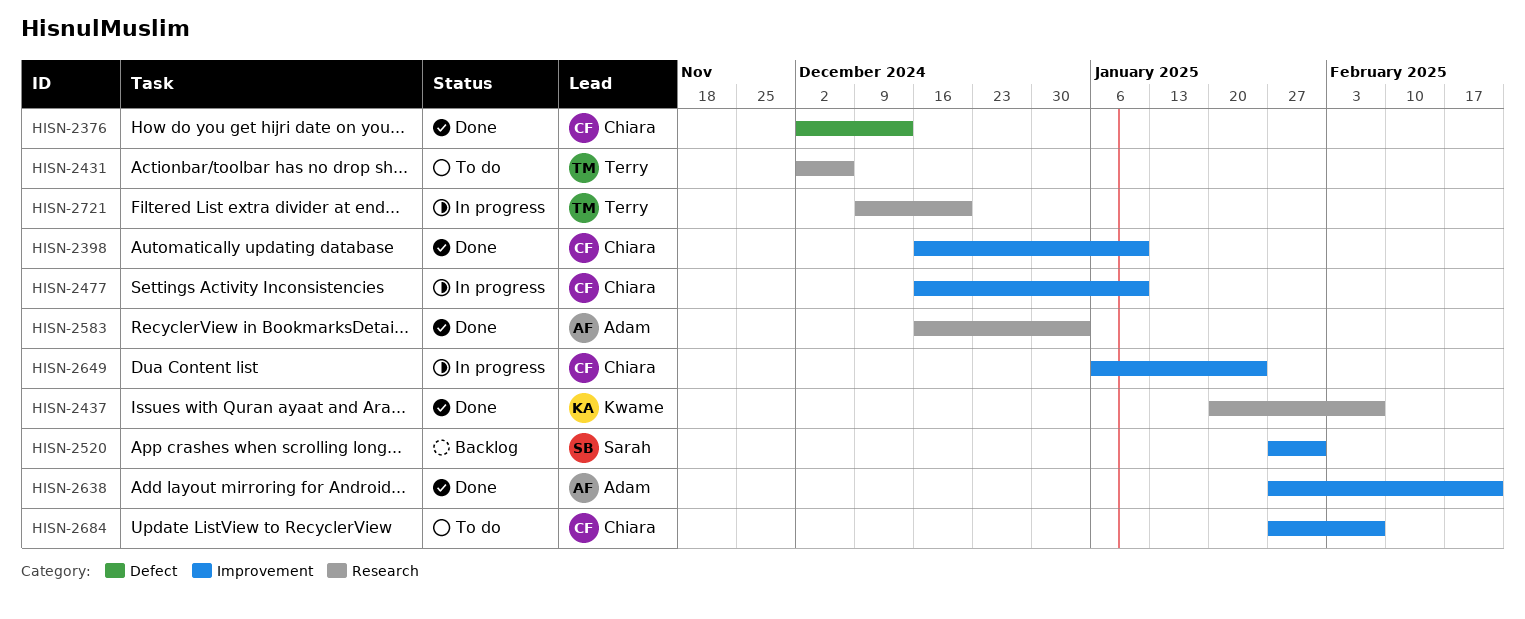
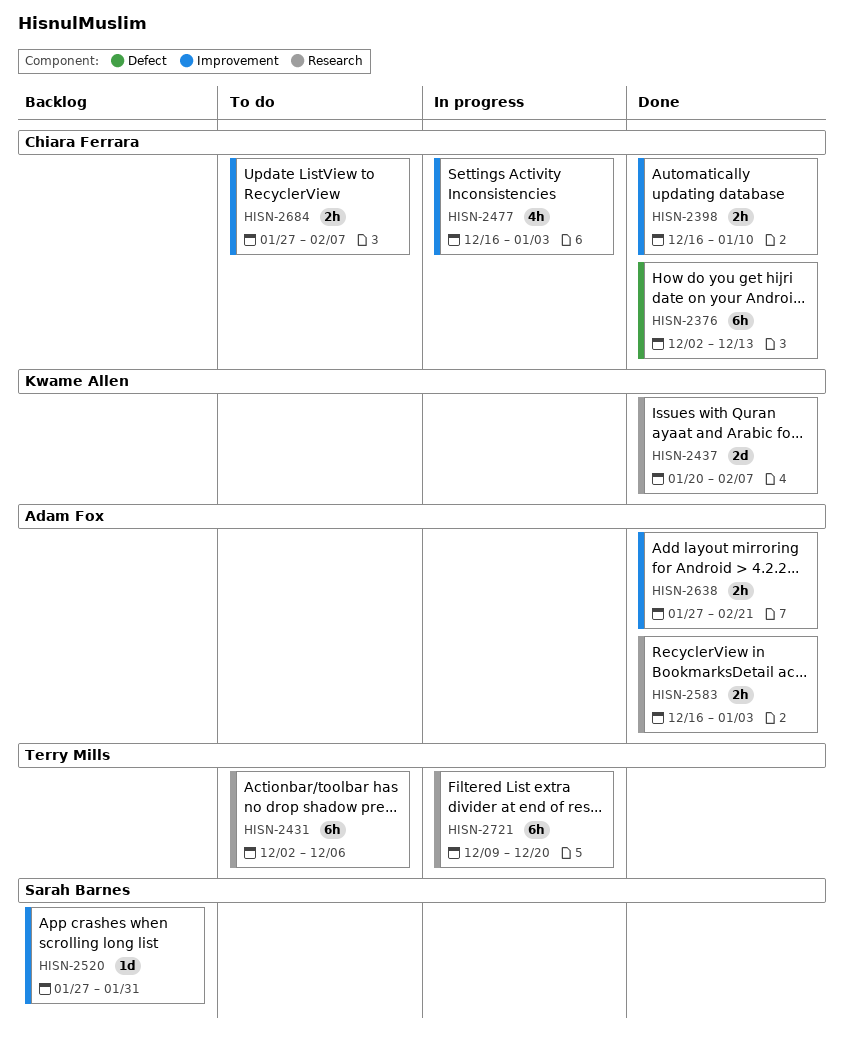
HISN-2477, due: Jan 10 -> Jan 3
HISN-2649: present -> none

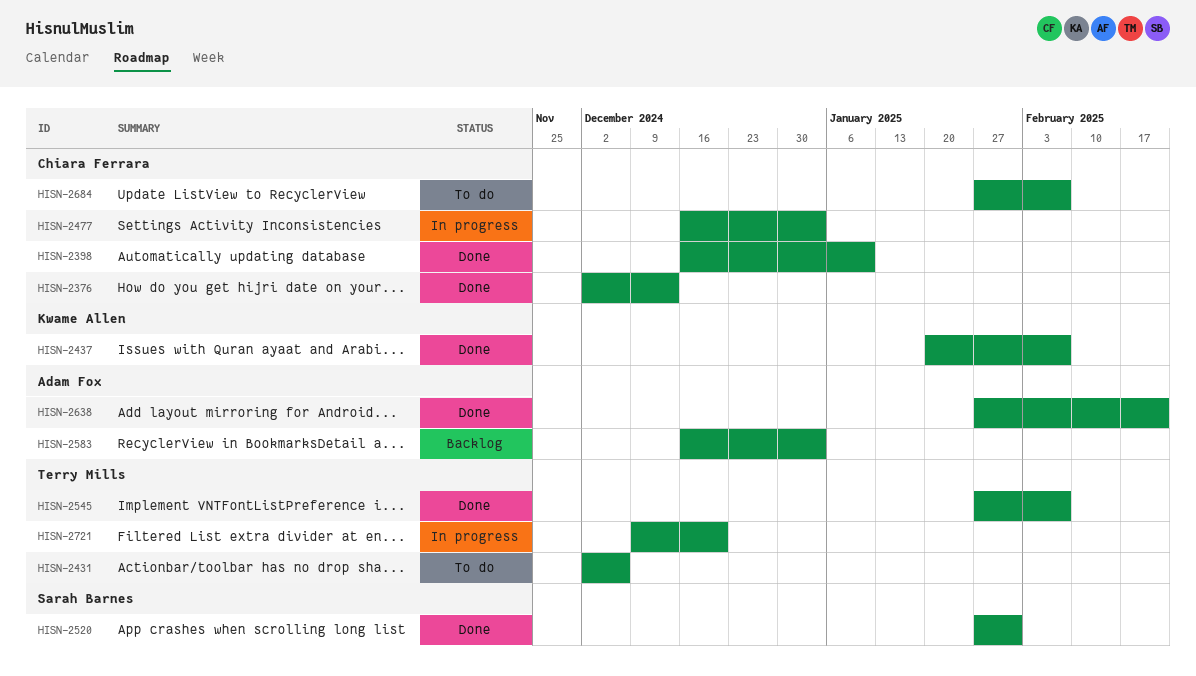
HISN-2520, status: Backlog -> Done
HISN-2545: none -> present
HISN-2583, status: Done -> Backlog

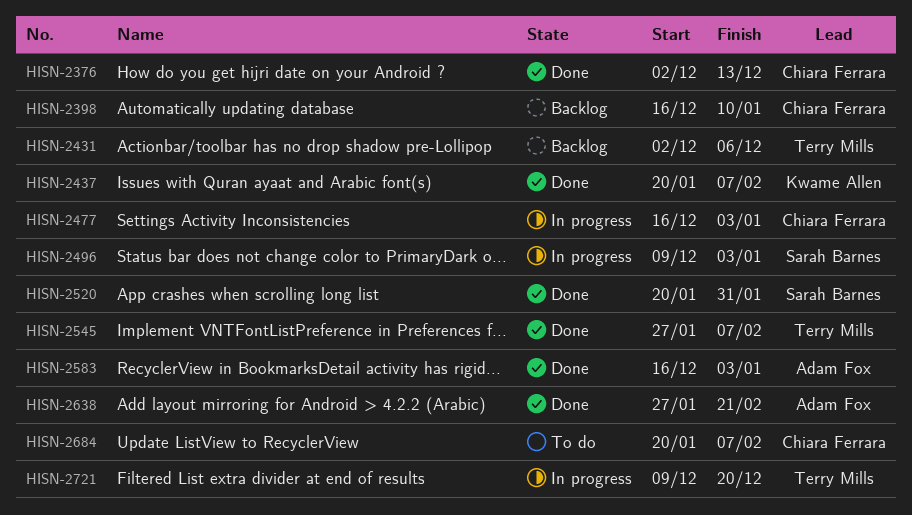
HISN-2398, status: Done -> Backlog
HISN-2431, status: To do -> Backlog
HISN-2496: none -> present
HISN-2520, start: Jan 27 -> Jan 20
HISN-2583, status: Backlog -> Done
HISN-2684, start: Jan 27 -> Jan 20

